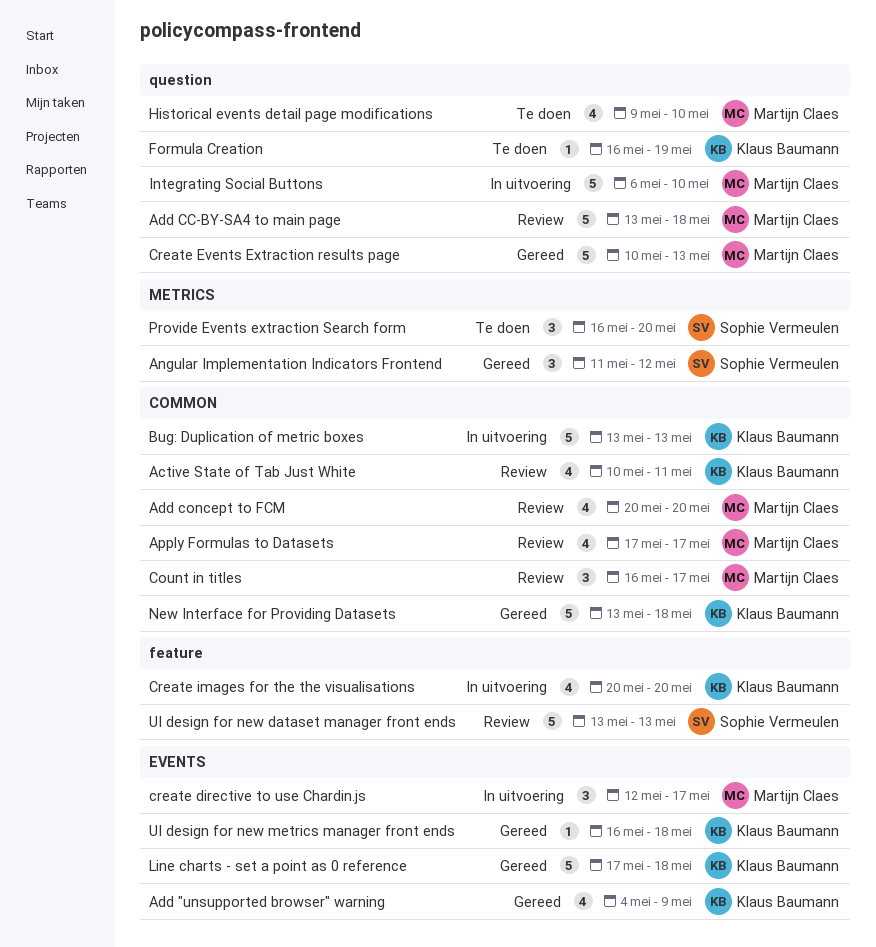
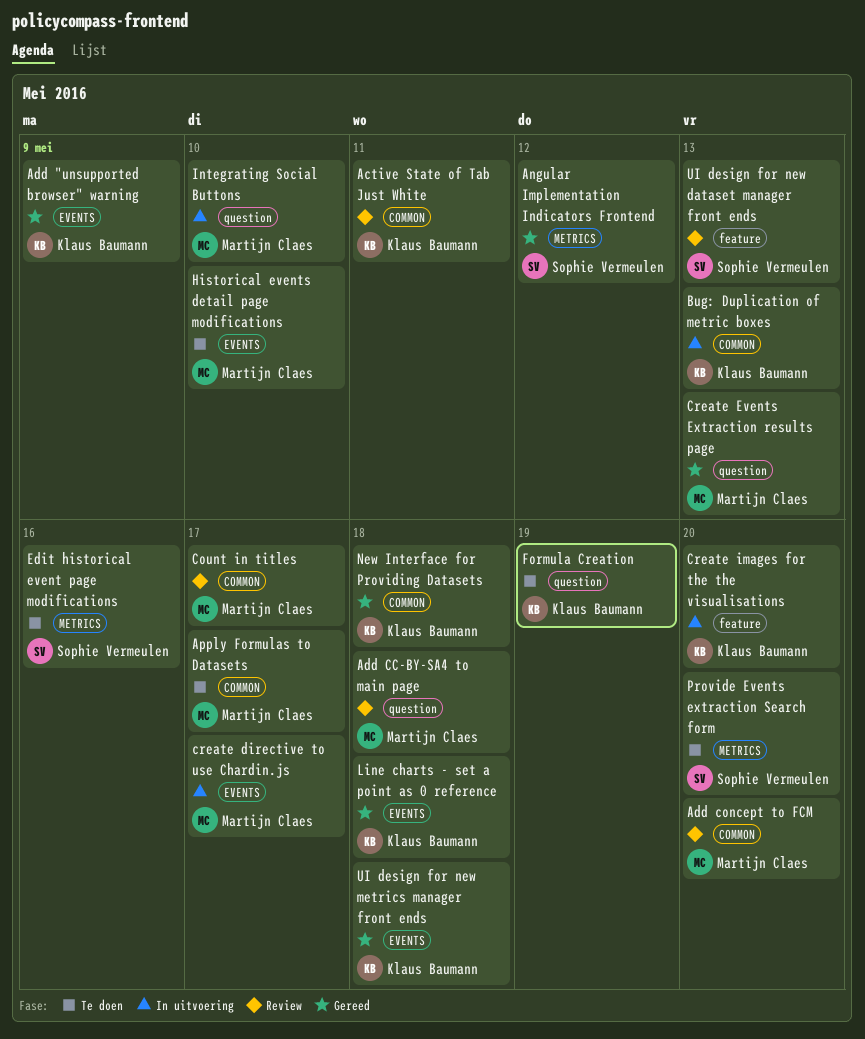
Apply Formulas to Datasets, status: Review -> Te doen
Edit historical event page modifications: none -> present
Historical events detail page modifications, label: question -> EVENTS

